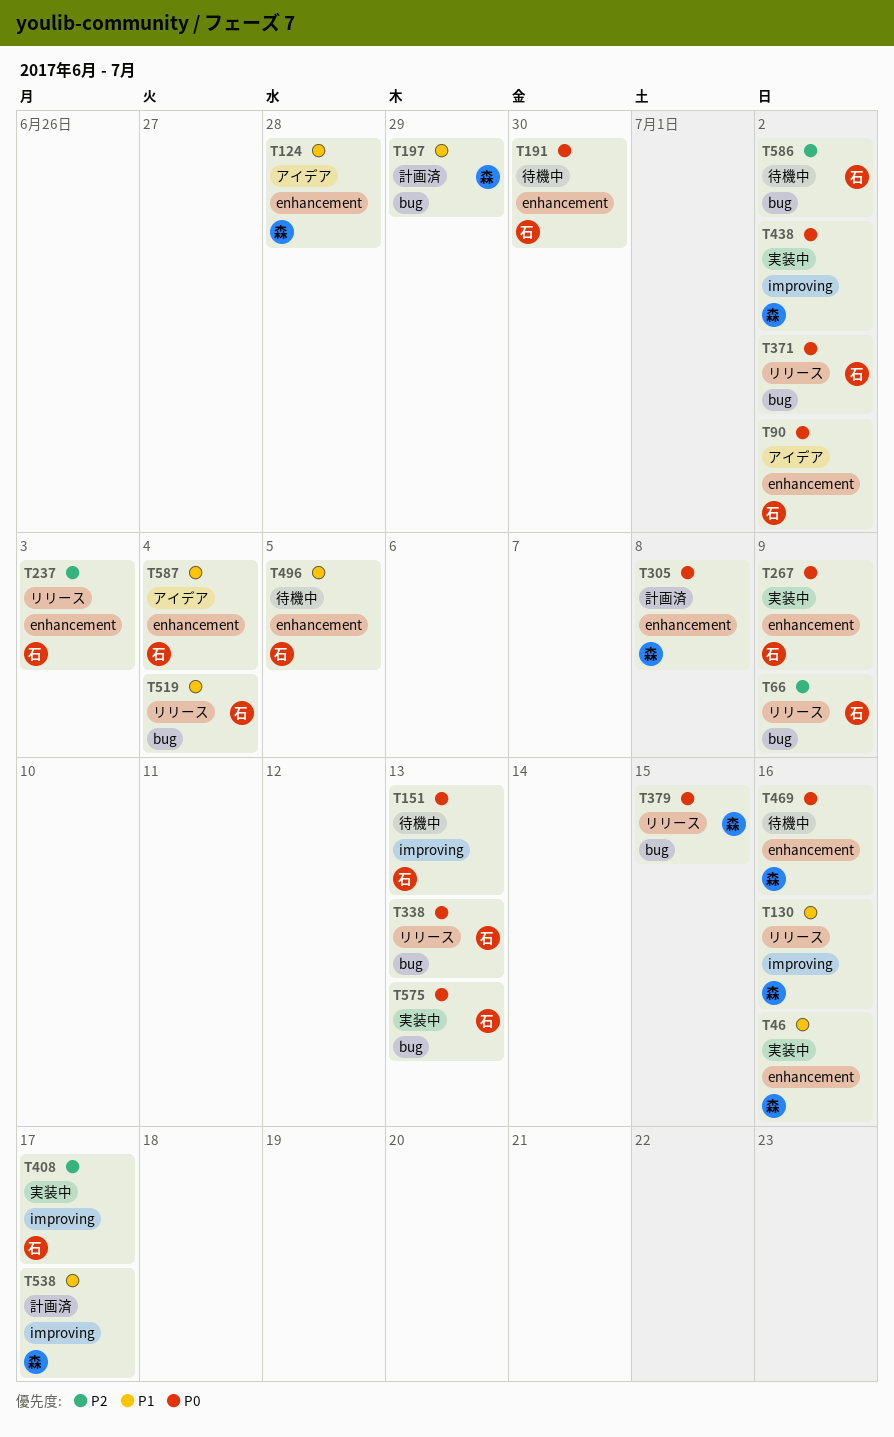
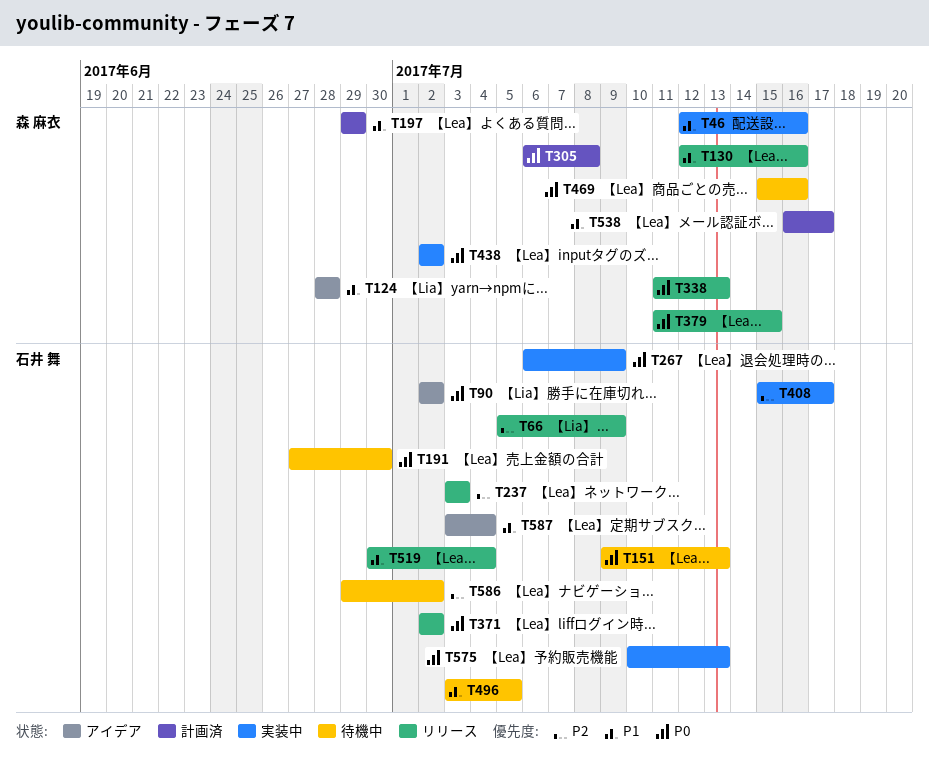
T338, owner: 石井 舞 -> 森 麻衣

